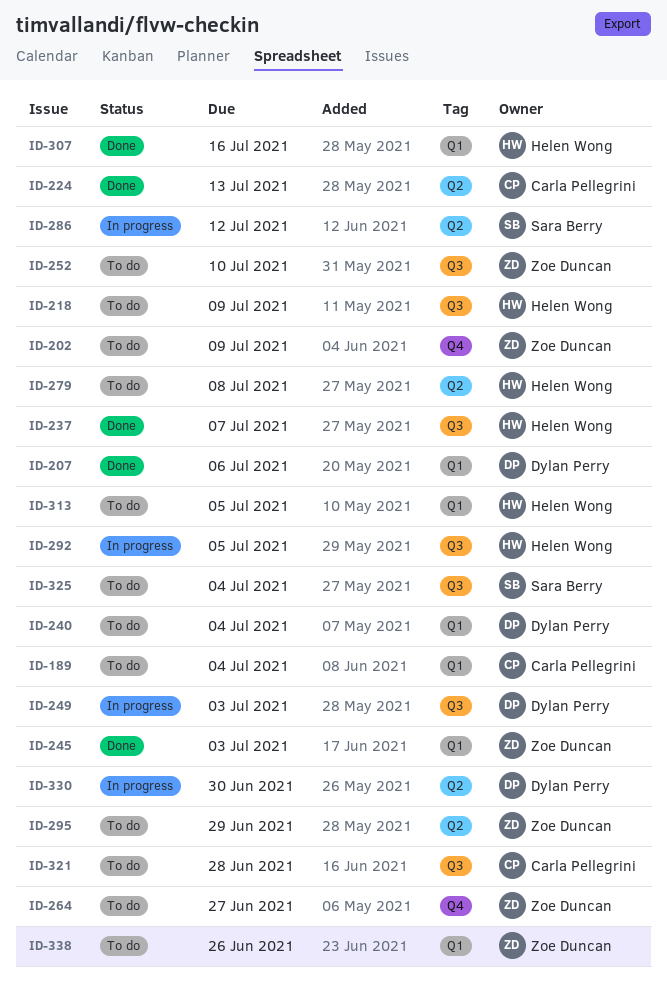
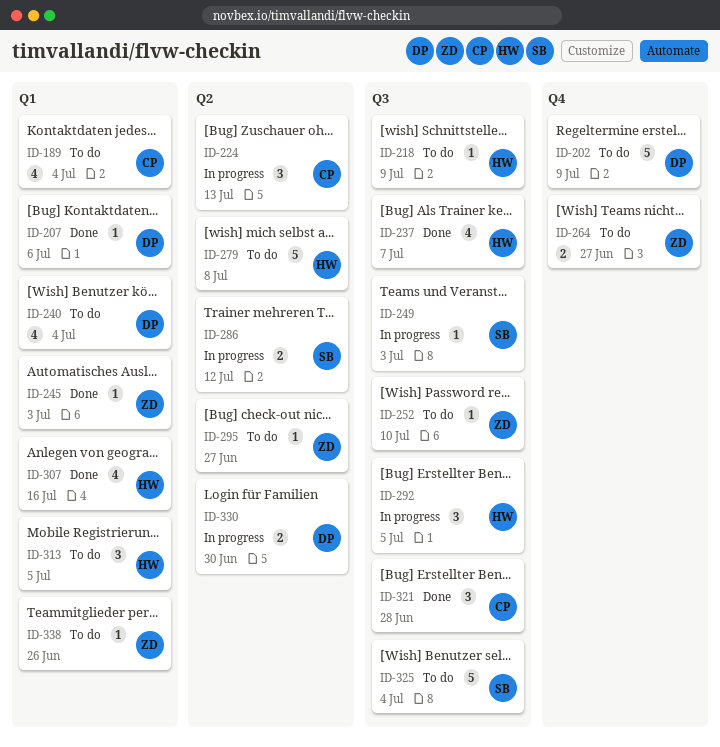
ID-202, owner: Zoe Duncan -> Dylan Perry
ID-224, status: Done -> In progress
ID-249, owner: Dylan Perry -> Sara Berry
ID-295, due: Jun 29 -> Jun 27
ID-321, status: To do -> Done

